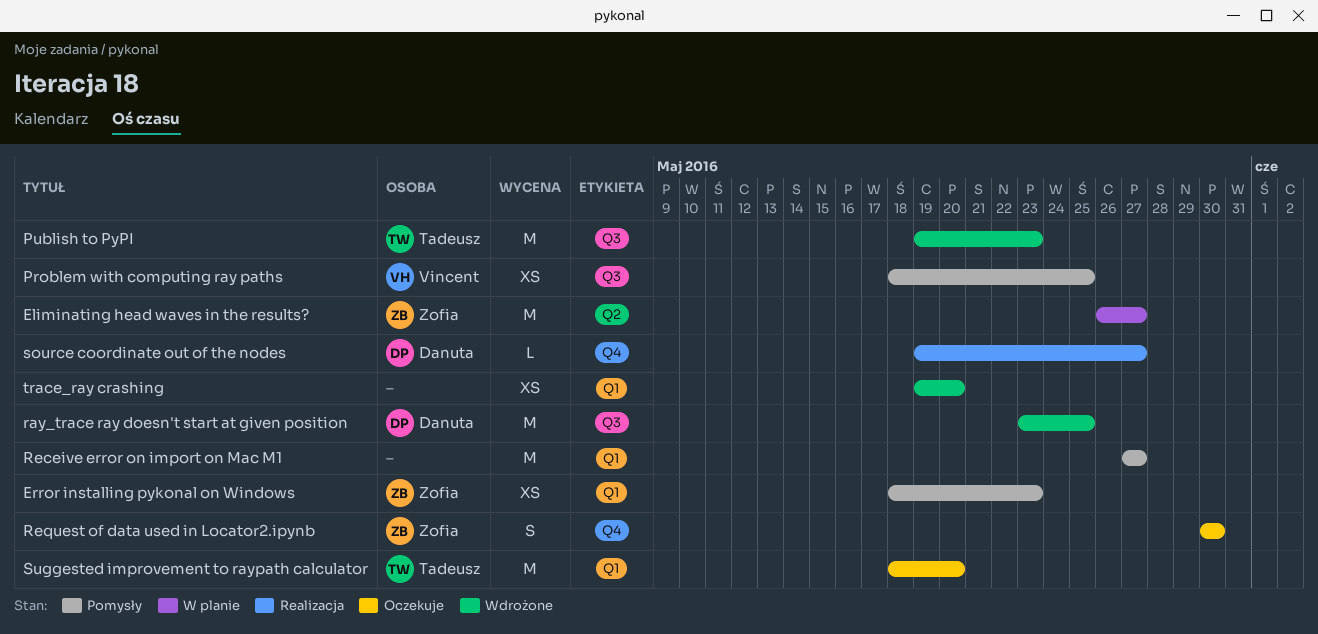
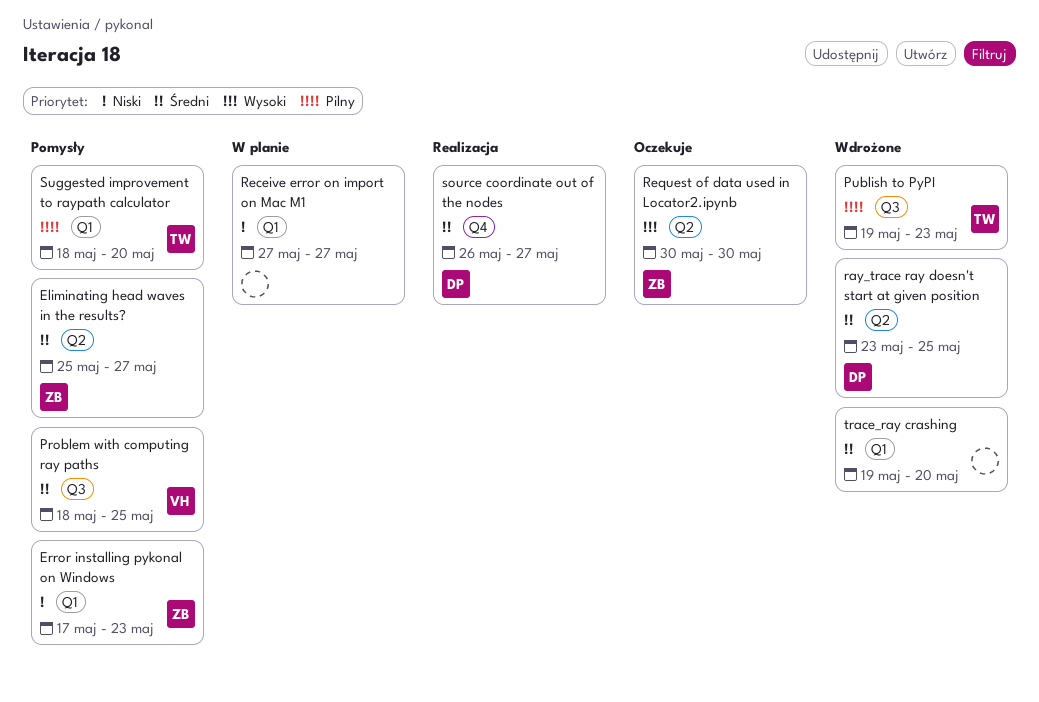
Eliminating head waves in the results?, status: W planie -> Pomysły
Eliminating head waves in the results?, start: May 26 -> May 25
Error installing pykonal on Windows, start: May 18 -> May 17
ray_trace ray doesn't start at given position, label: Q3 -> Q2
Receive error on import on Mac M1, status: Pomysły -> W planie
Request of data used in Locator2.ipynb, label: Q4 -> Q2
source coordinate out of the nodes, start: May 19 -> May 26
Suggested improvement to raypath calculator, status: Oczekuje -> Pomysły

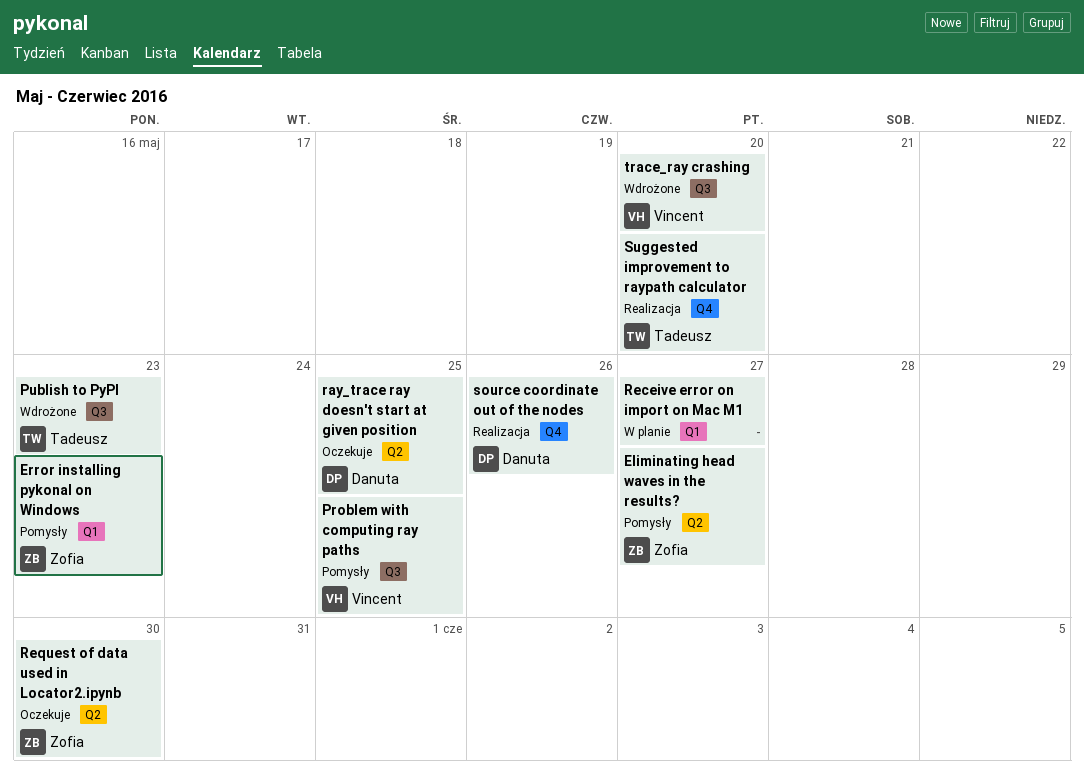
ray_trace ray doesn't start at given position, status: Wdrożone -> Oczekuje
source coordinate out of the nodes, due: May 27 -> May 26
Suggested improvement to raypath calculator, status: Pomysły -> Realizacja
Suggested improvement to raypath calculator, label: Q1 -> Q4
trace_ray crashing, owner: none -> Vincent
trace_ray crashing, label: Q1 -> Q3

